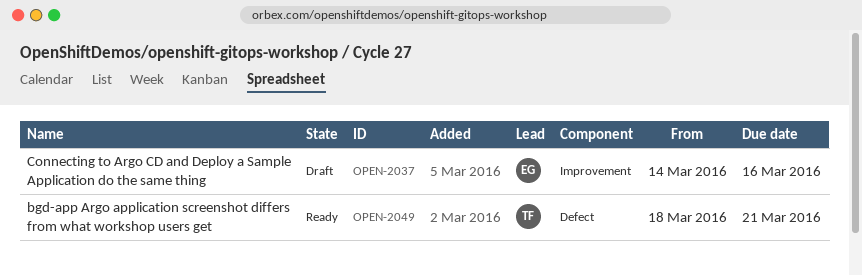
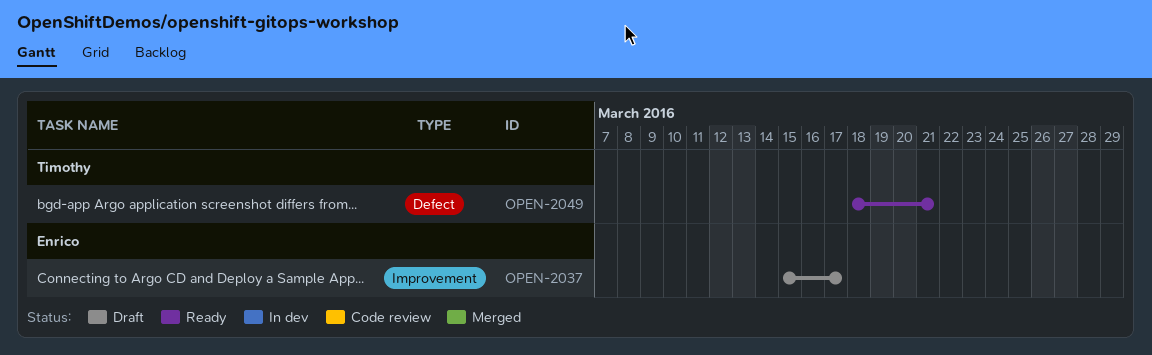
OPEN-2037, start: Mar 14 -> Mar 15
OPEN-2037, due: Mar 16 -> Mar 17

